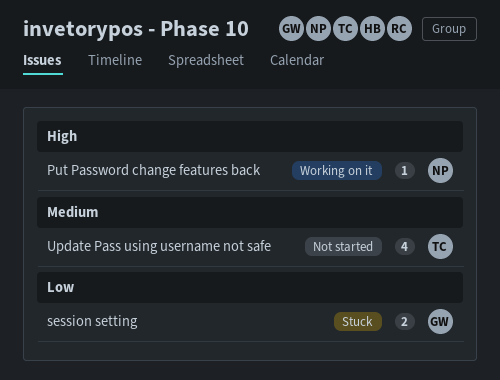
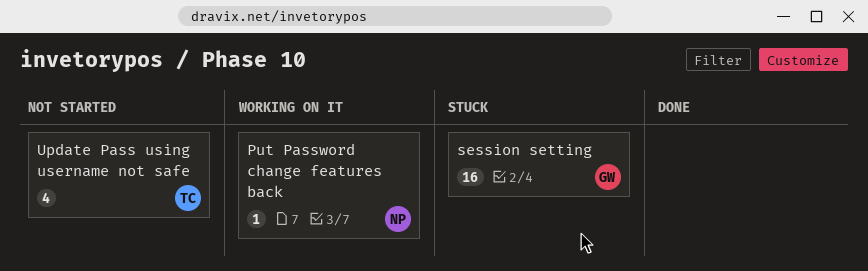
session setting, estimate: 2 -> 16

